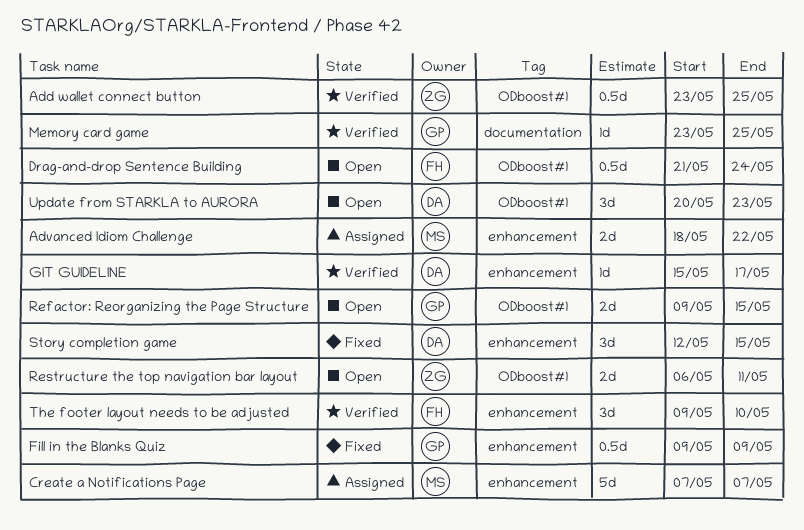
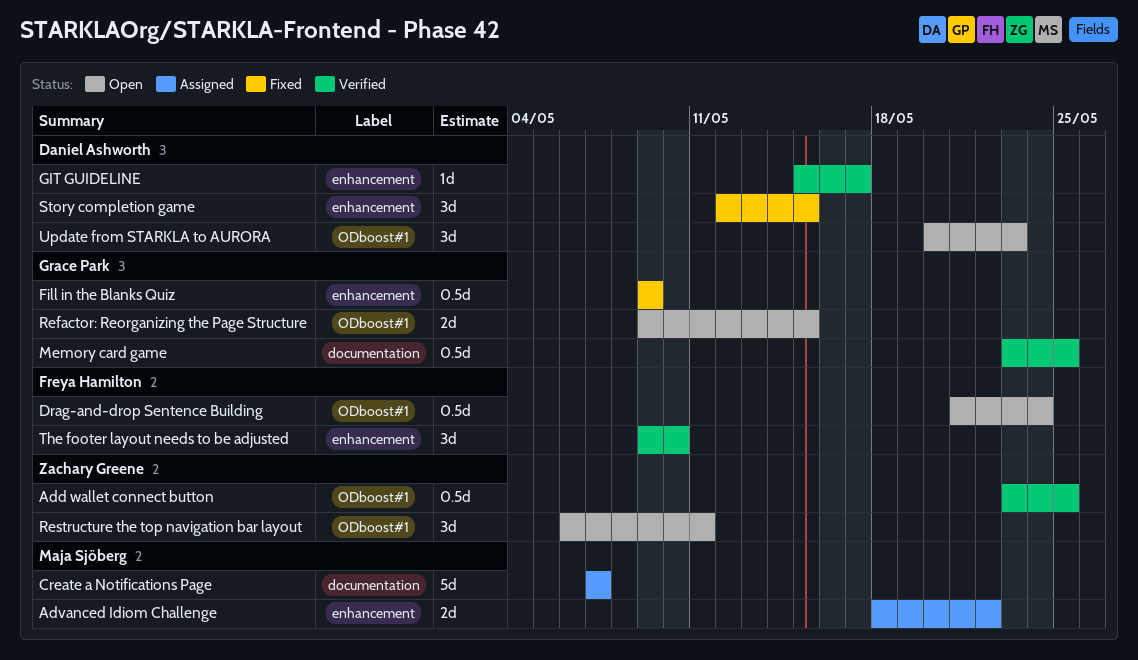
Create a Notifications Page, label: enhancement -> documentation
Memory card game, estimate: 1d -> 0.5d
Restructure the top navigation bar layout, estimate: 2d -> 3d

